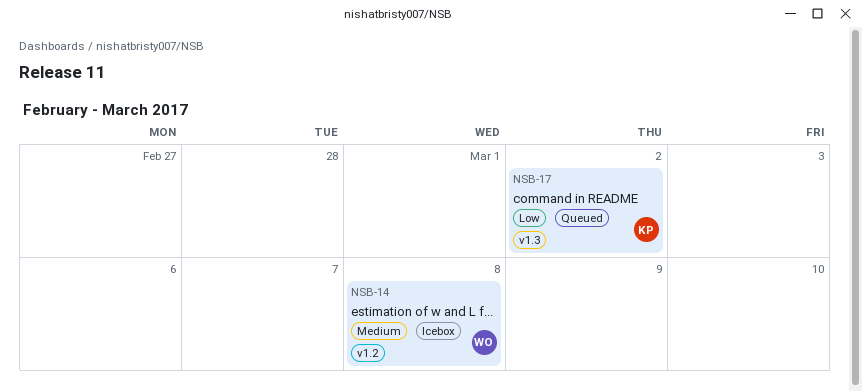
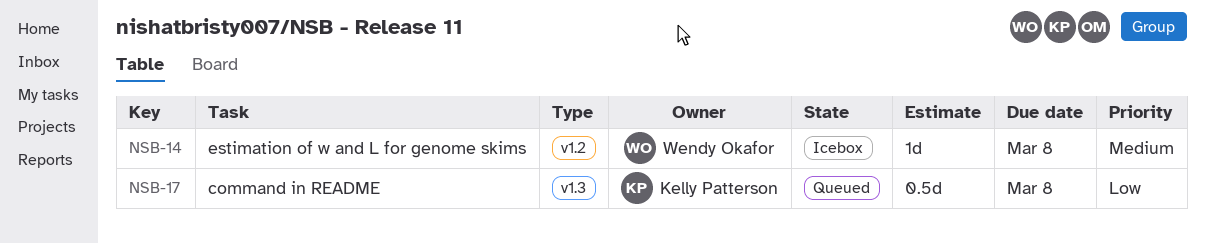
NSB-17, due: Mar 2 -> Mar 8

